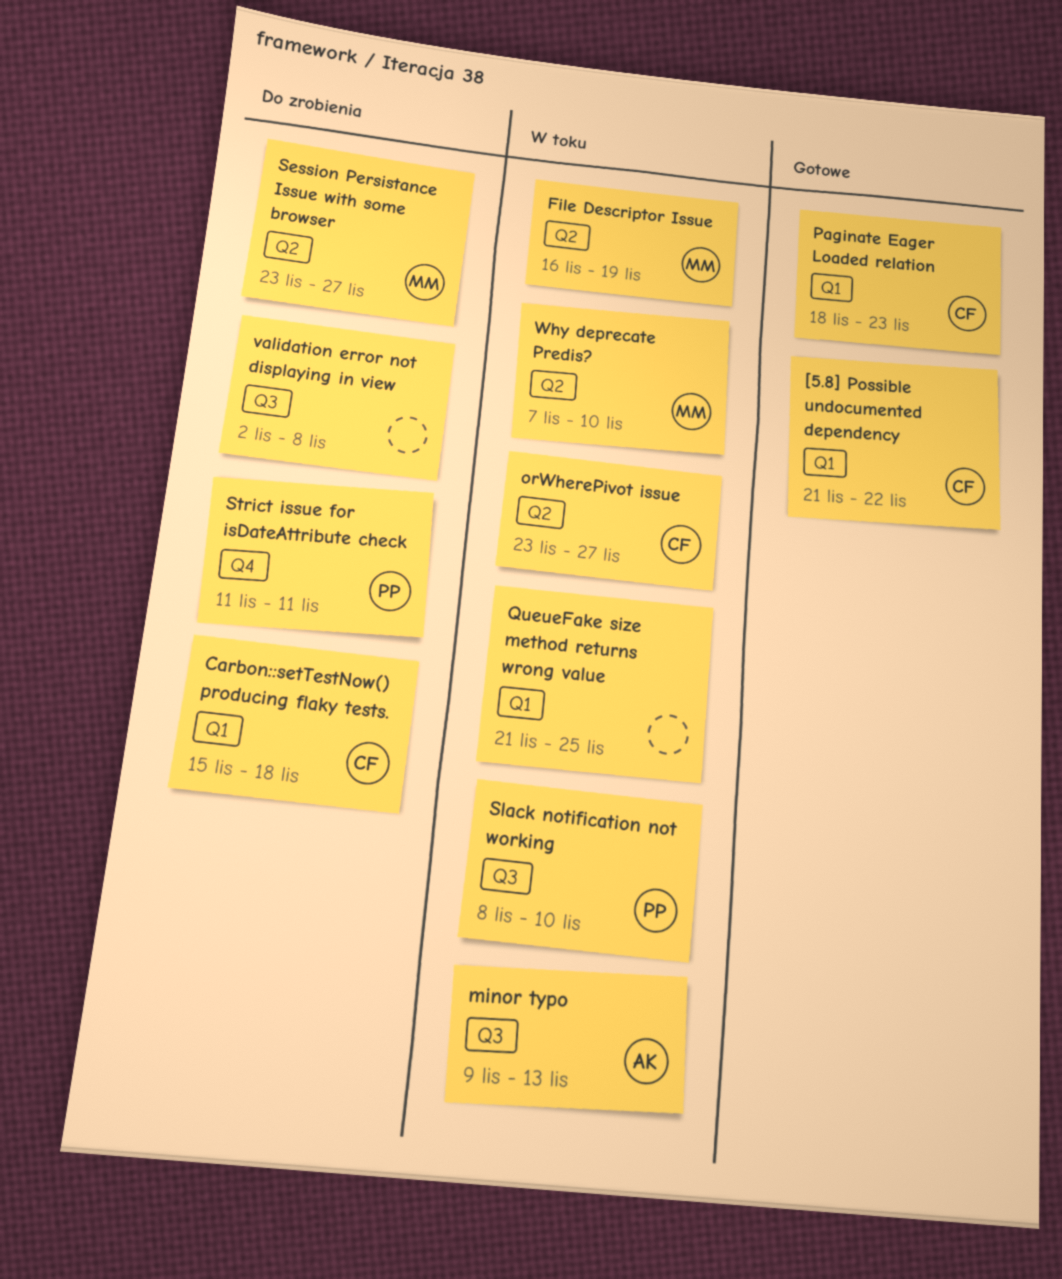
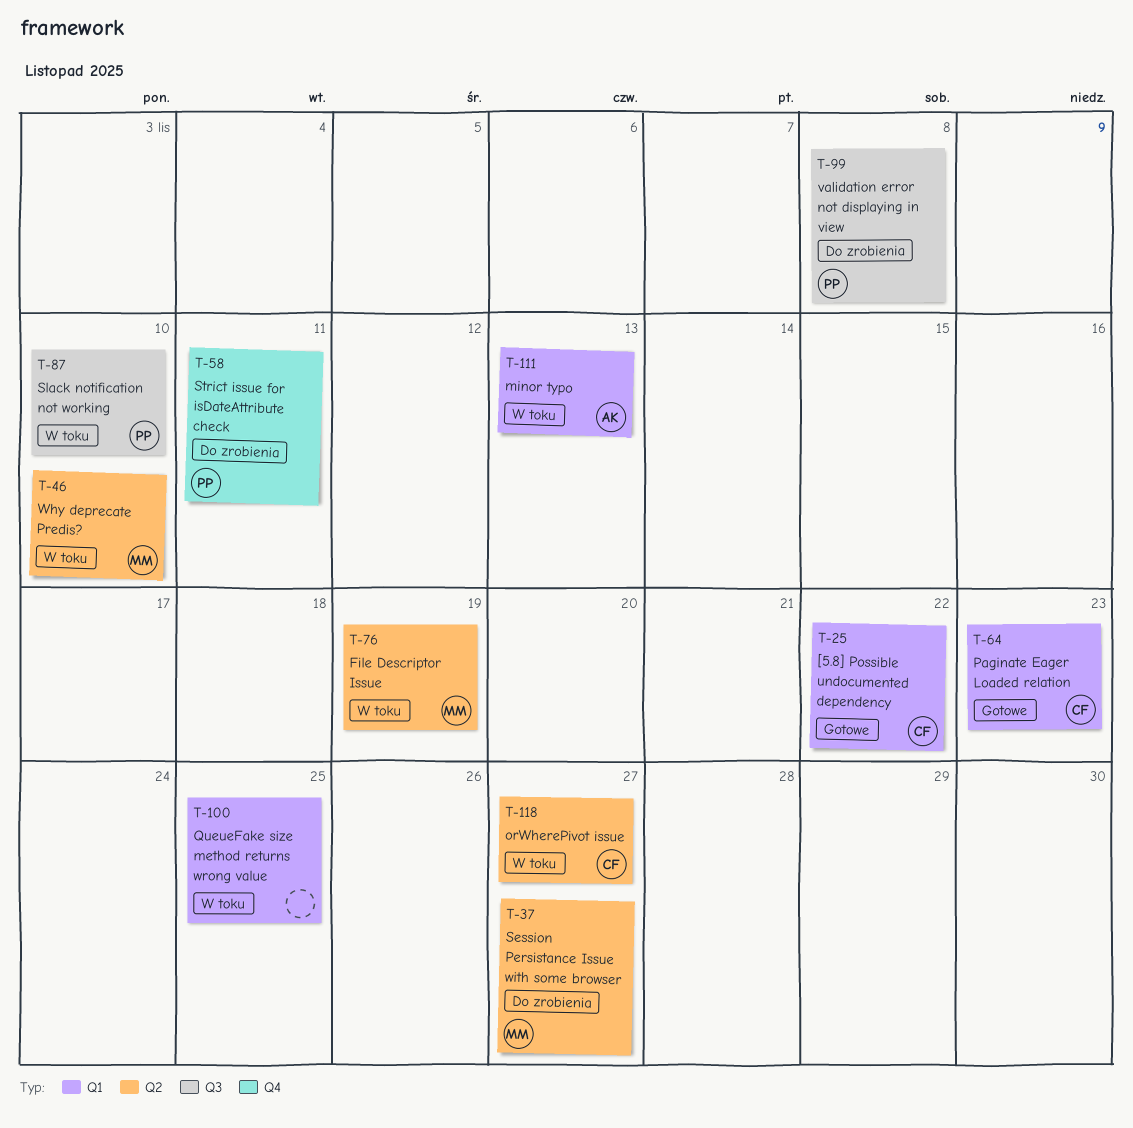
Carbon::setTestNow() producing flaky tests.: present -> none
minor typo, label: Q3 -> Q1
validation error not displaying in view, owner: none -> PP

